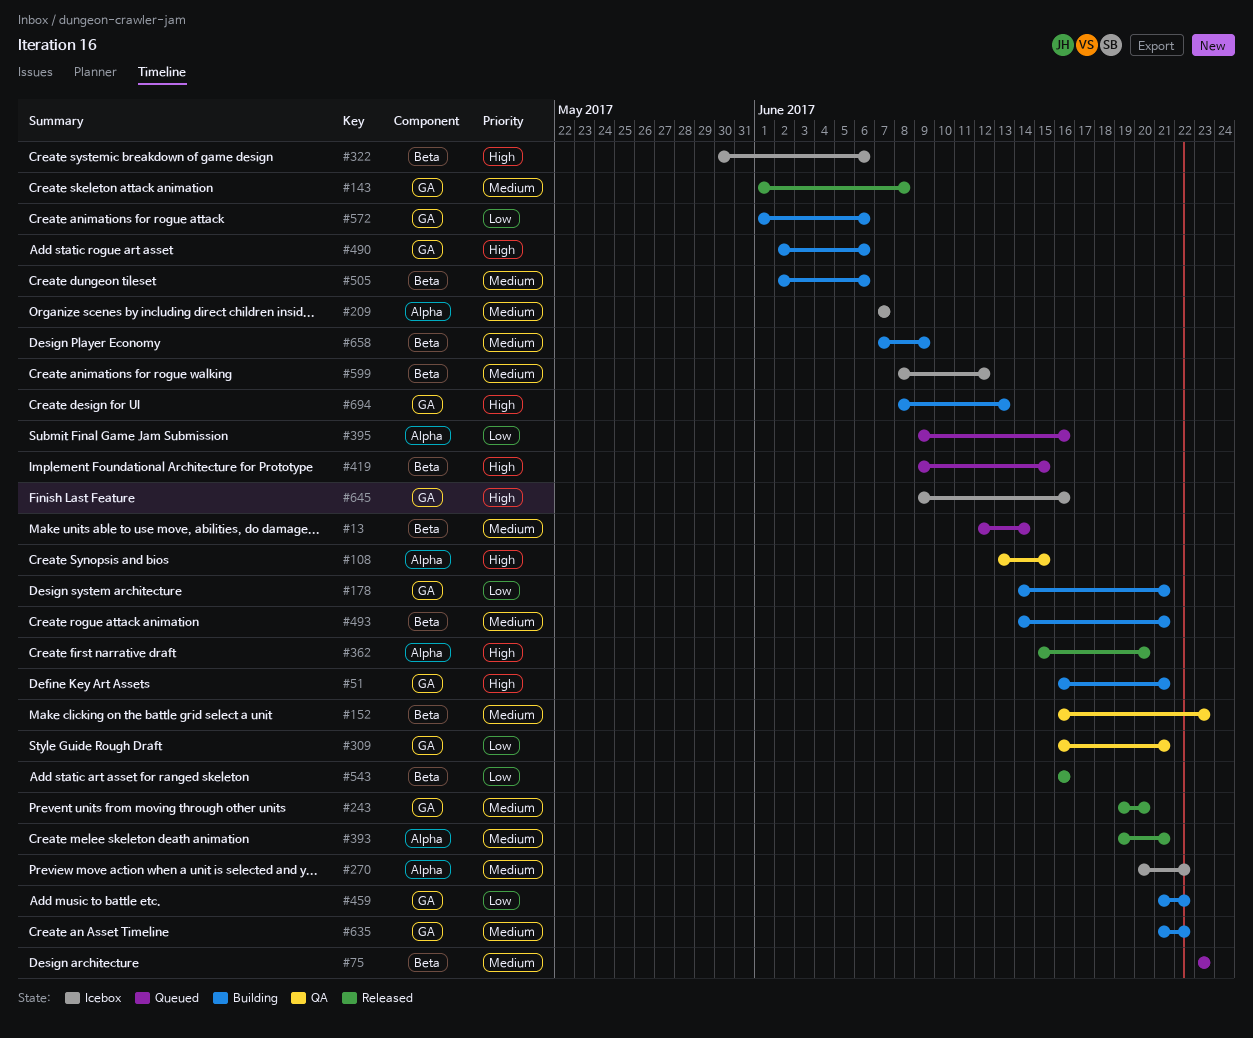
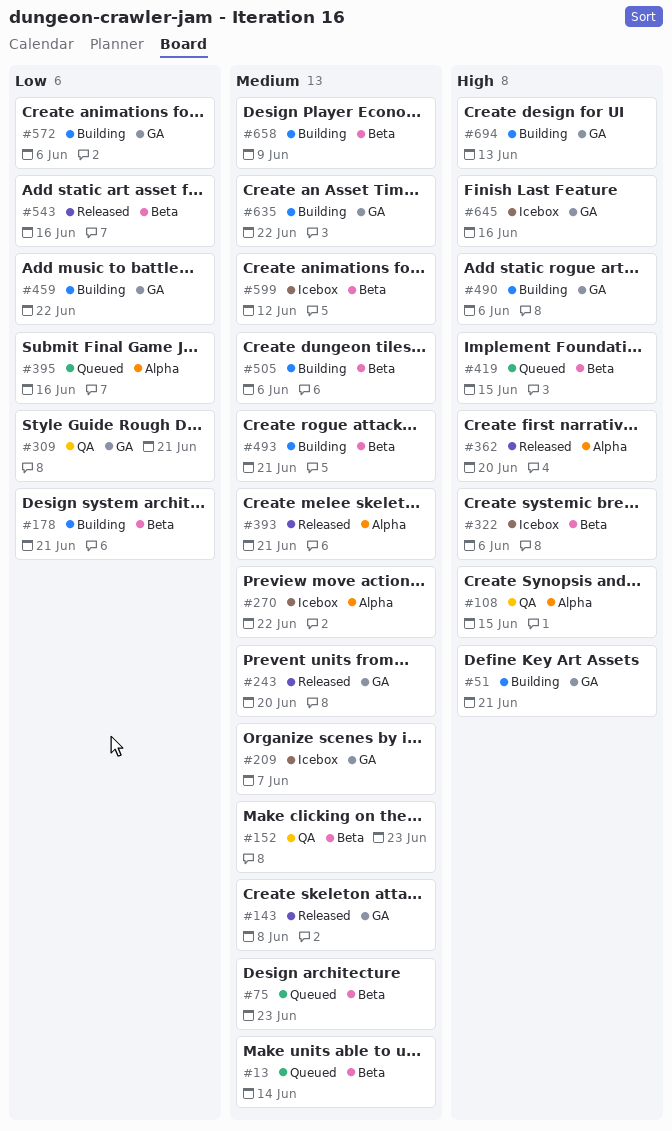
#178, label: GA -> Beta
#209, label: Alpha -> GA

